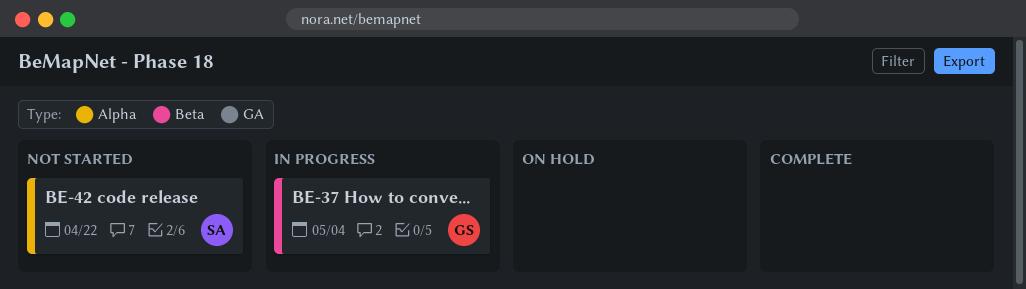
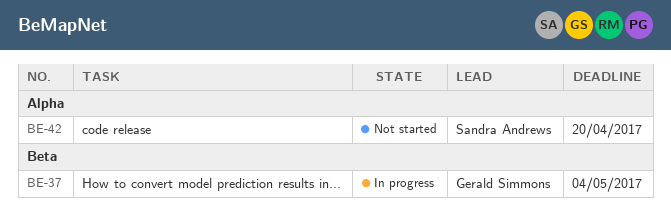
BE-42, due: Apr 22 -> Apr 20

